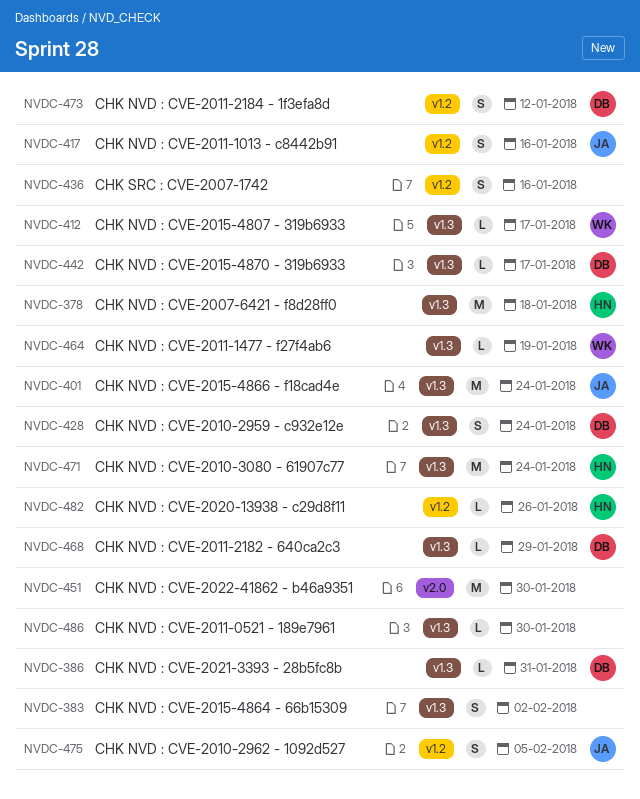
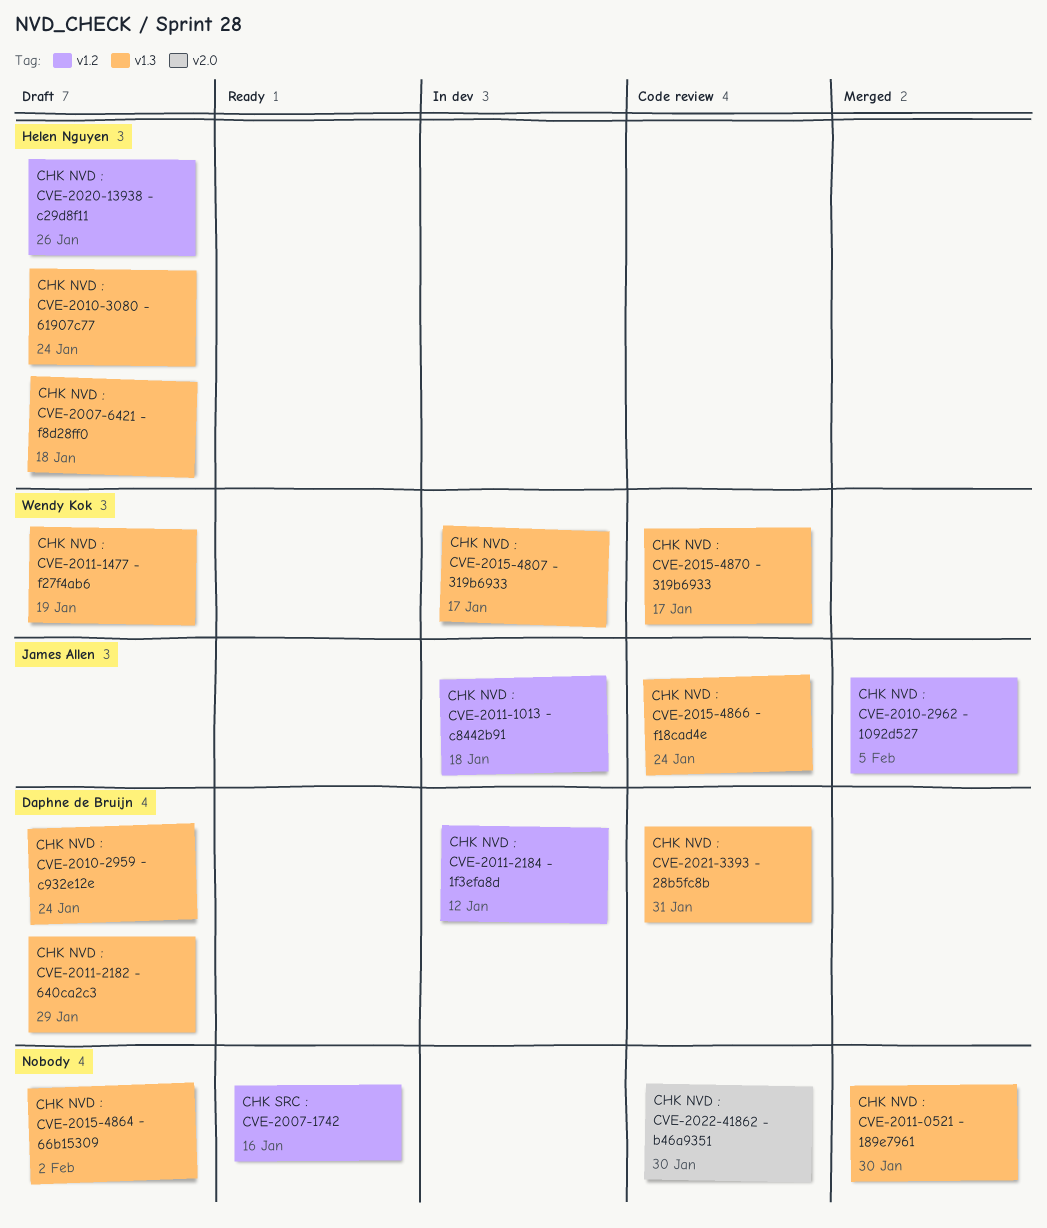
CHK NVD : CVE-2011-1013 - c8442b91, due: Jan 16 -> Jan 18
CHK NVD : CVE-2015-4870 - 319b6933, owner: Daphne de Bruijn -> Wendy Kok

